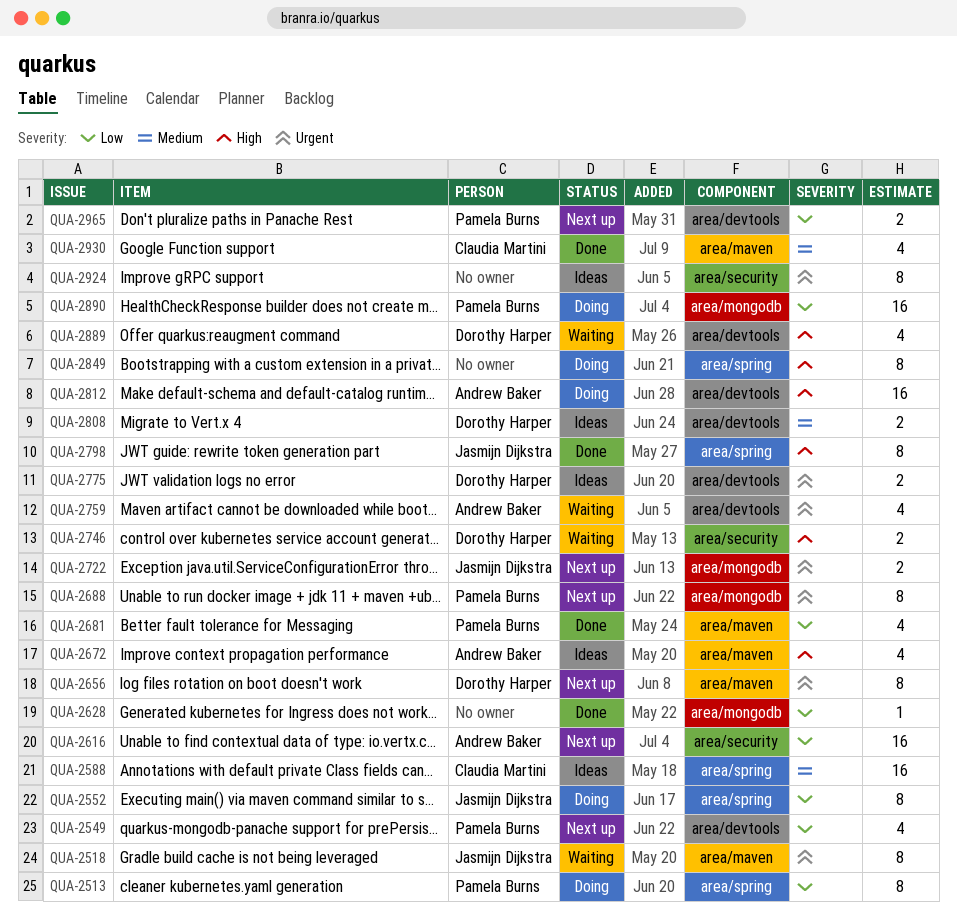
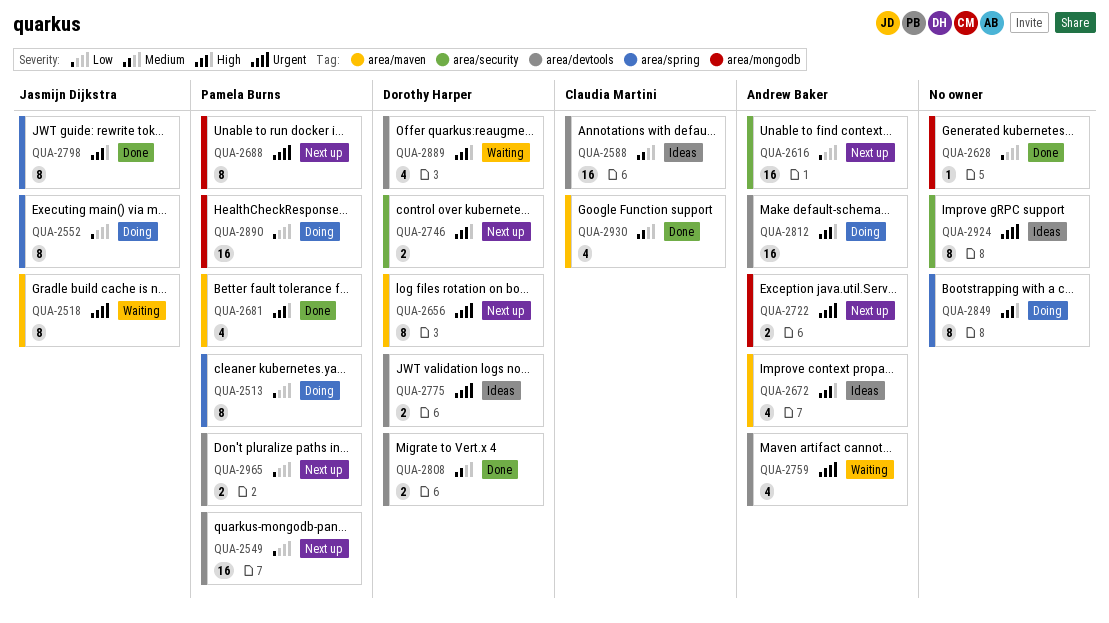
QUA-2549, estimate: 4 -> 16
QUA-2588, label: area/spring -> area/devtools
QUA-2681, priority: Low -> High
QUA-2722, owner: Jasmijn Dijkstra -> Andrew Baker
QUA-2746, status: Waiting -> Next up
QUA-2808, status: Ideas -> Done

